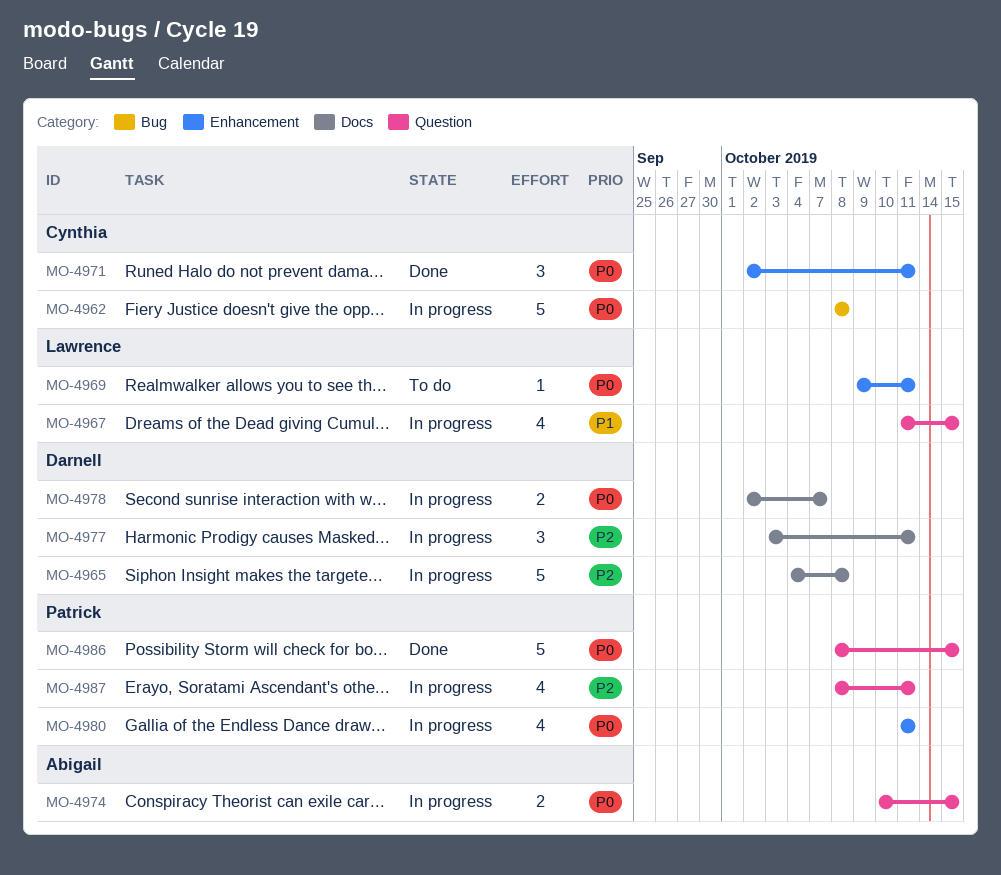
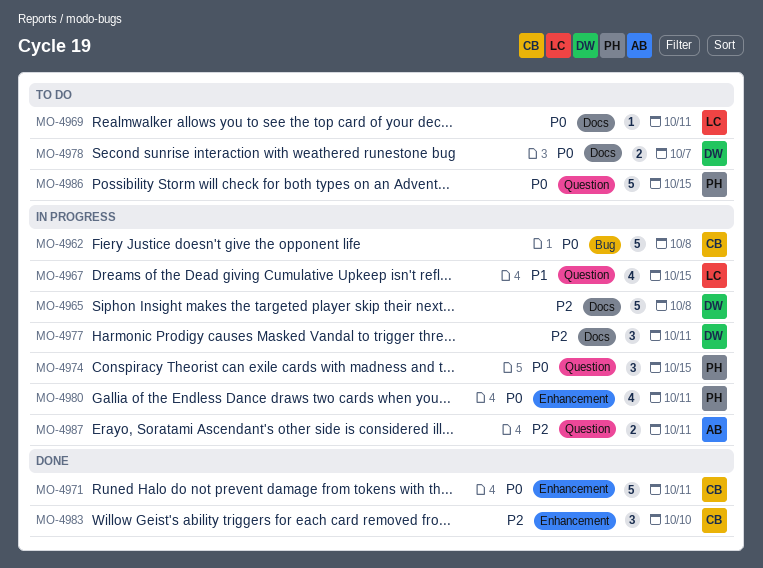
MO-4969, label: Enhancement -> Docs
MO-4971, estimate: 3 -> 5
MO-4974, owner: Abigail -> Patrick
MO-4974, estimate: 2 -> 3
MO-4978, status: In progress -> To do
MO-4983: none -> present
MO-4986, status: Done -> To do
MO-4987, owner: Patrick -> Abigail
MO-4987, estimate: 4 -> 2

